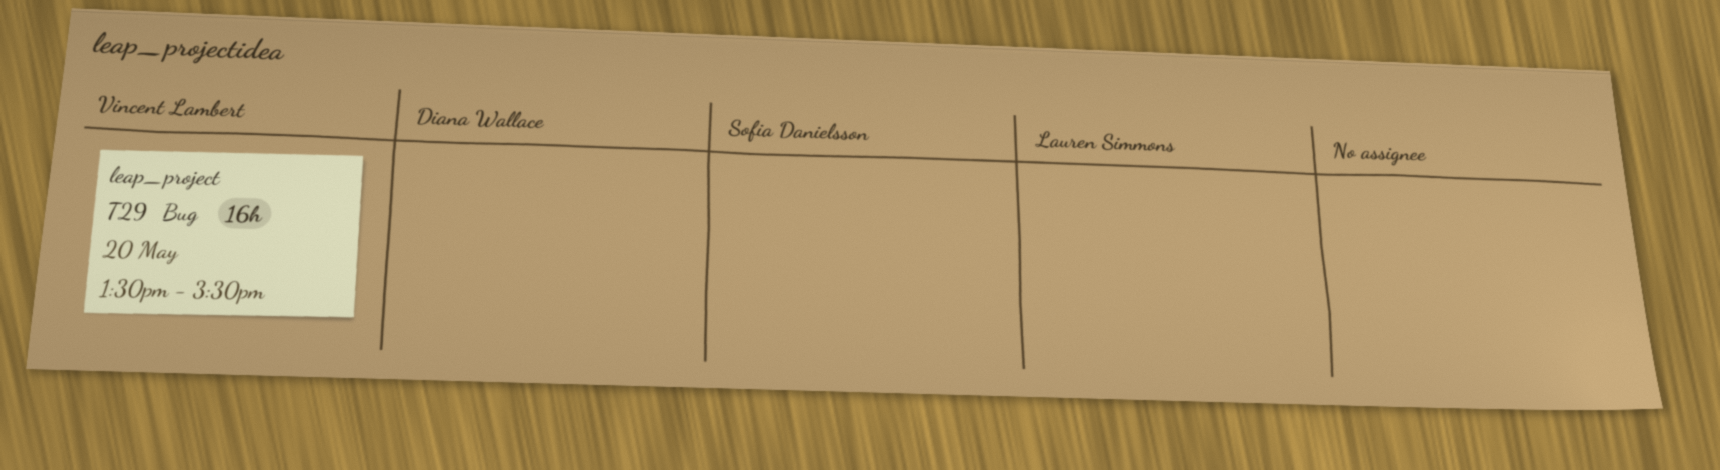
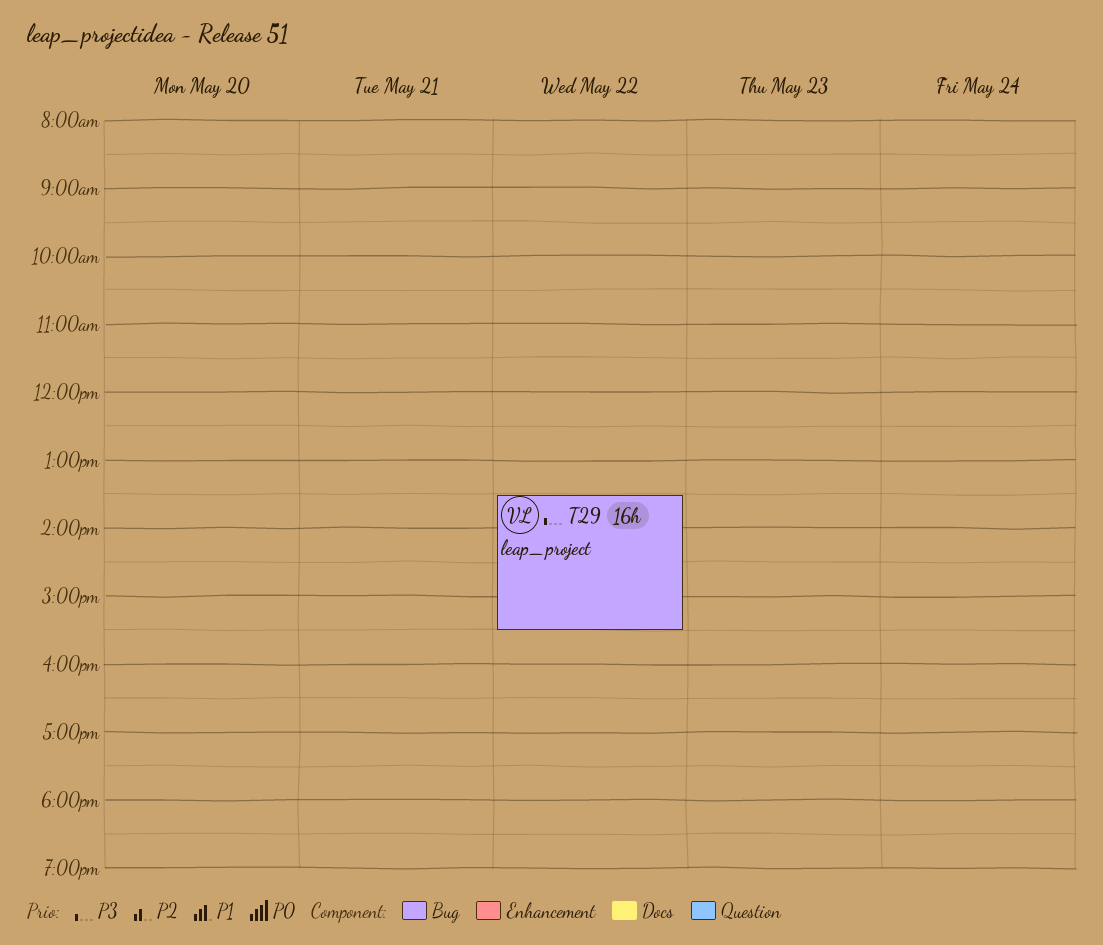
T29, day: May 20 -> May 22

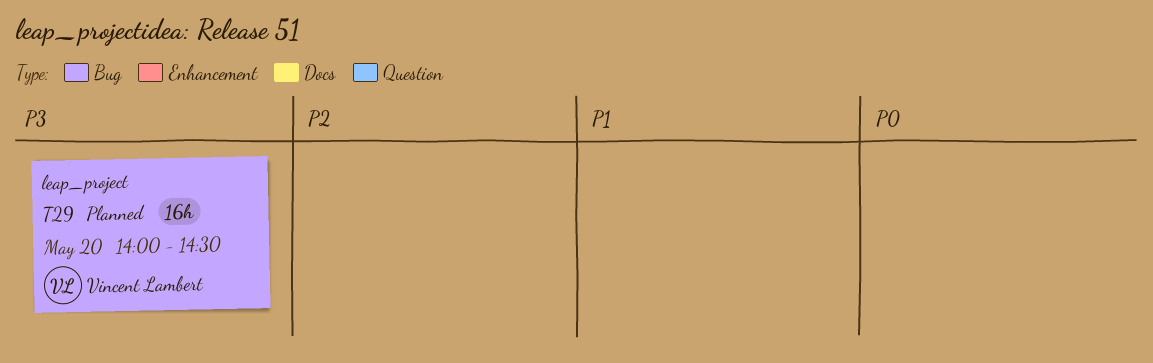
T29, day: May 22 -> May 20
T29, begins: 13:30 -> 14:00
T29, ends: 15:30 -> 14:30

